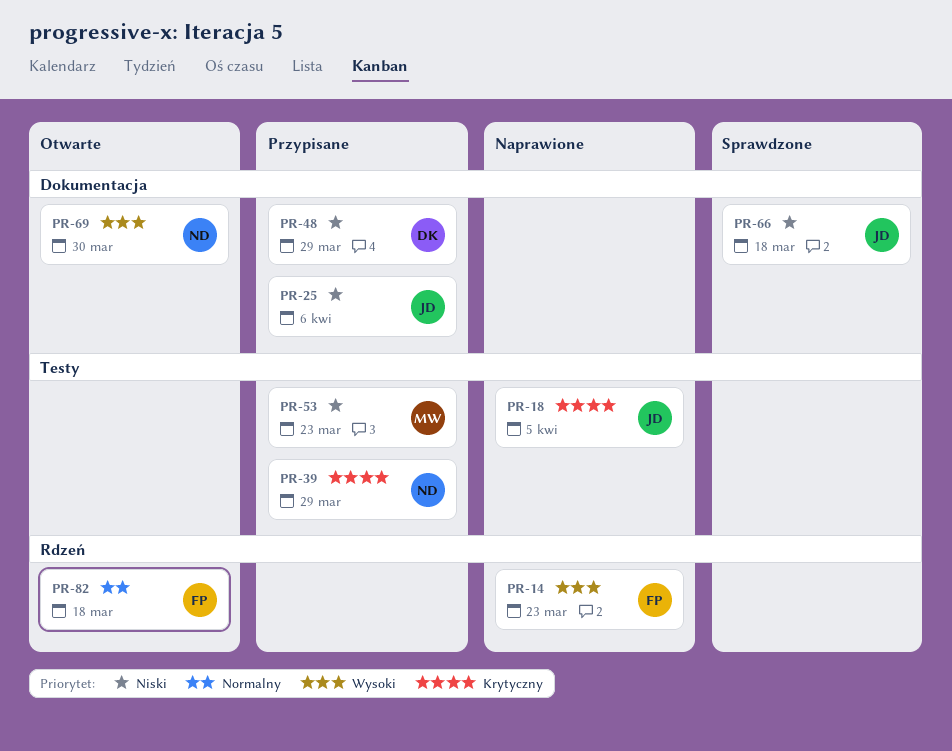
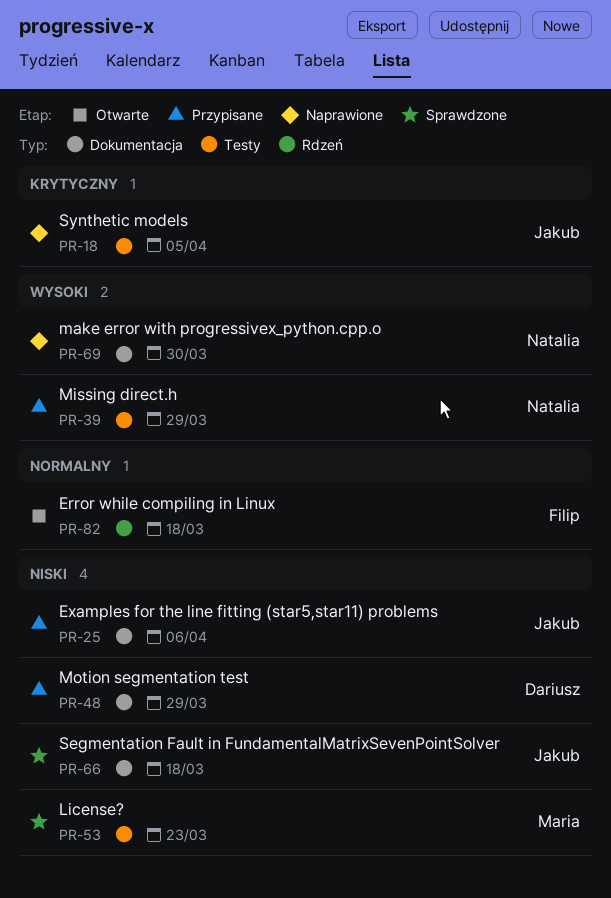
PR-14: present -> none
PR-39, priority: Krytyczny -> Wysoki
PR-53, status: Przypisane -> Sprawdzone
PR-69, status: Otwarte -> Naprawione

